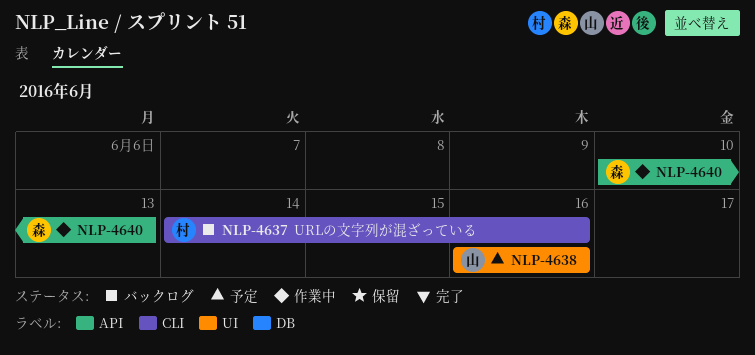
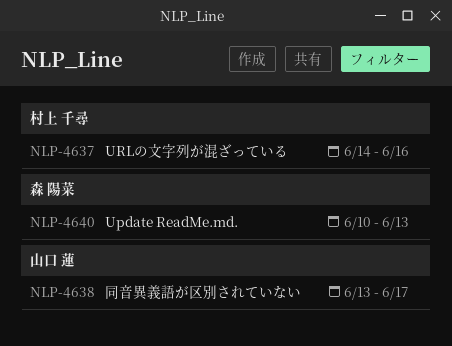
NLP-4638, start: Jun 16 -> Jun 13
NLP-4638, due: Jun 16 -> Jun 17

